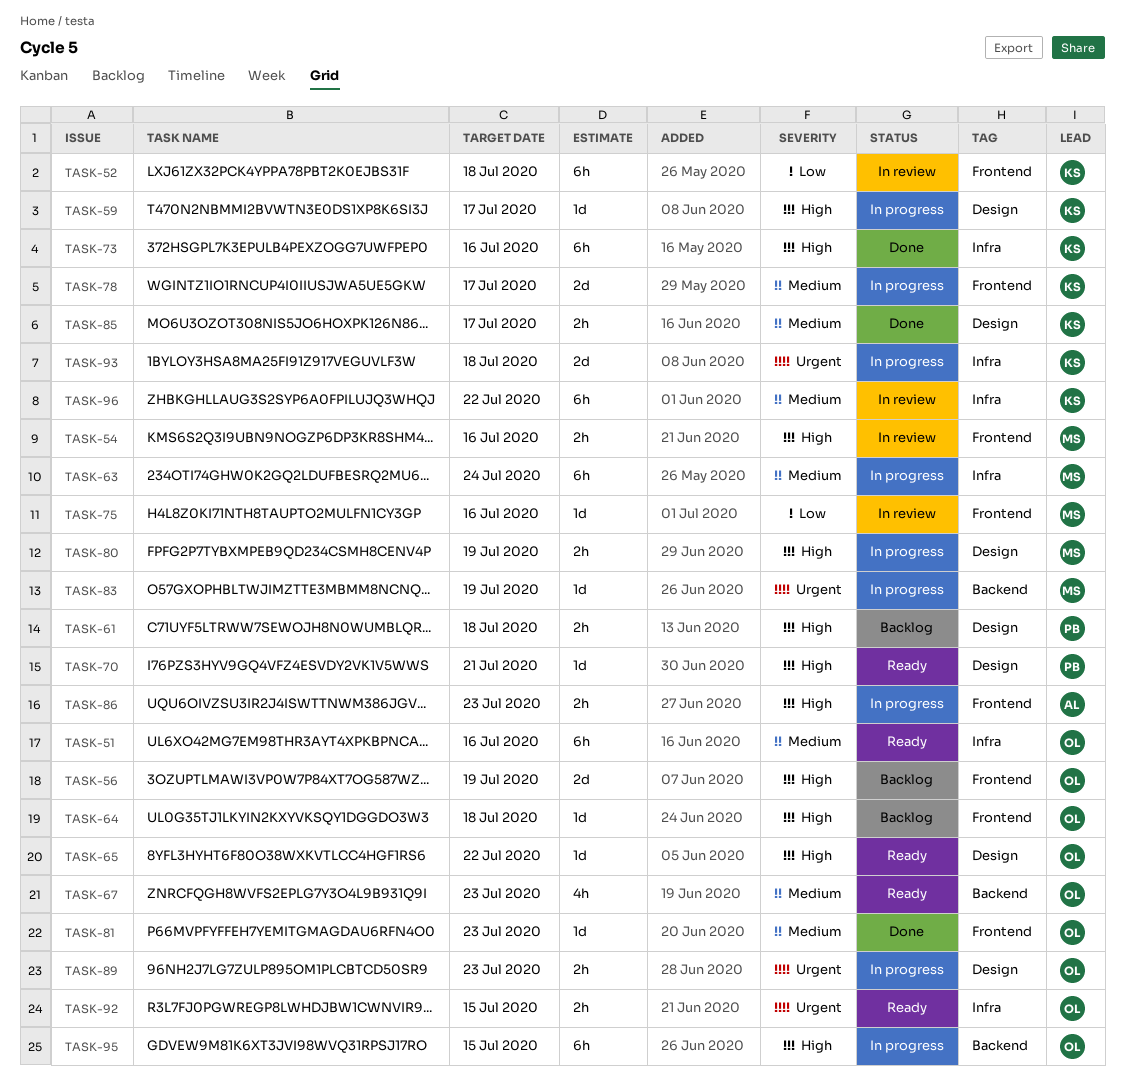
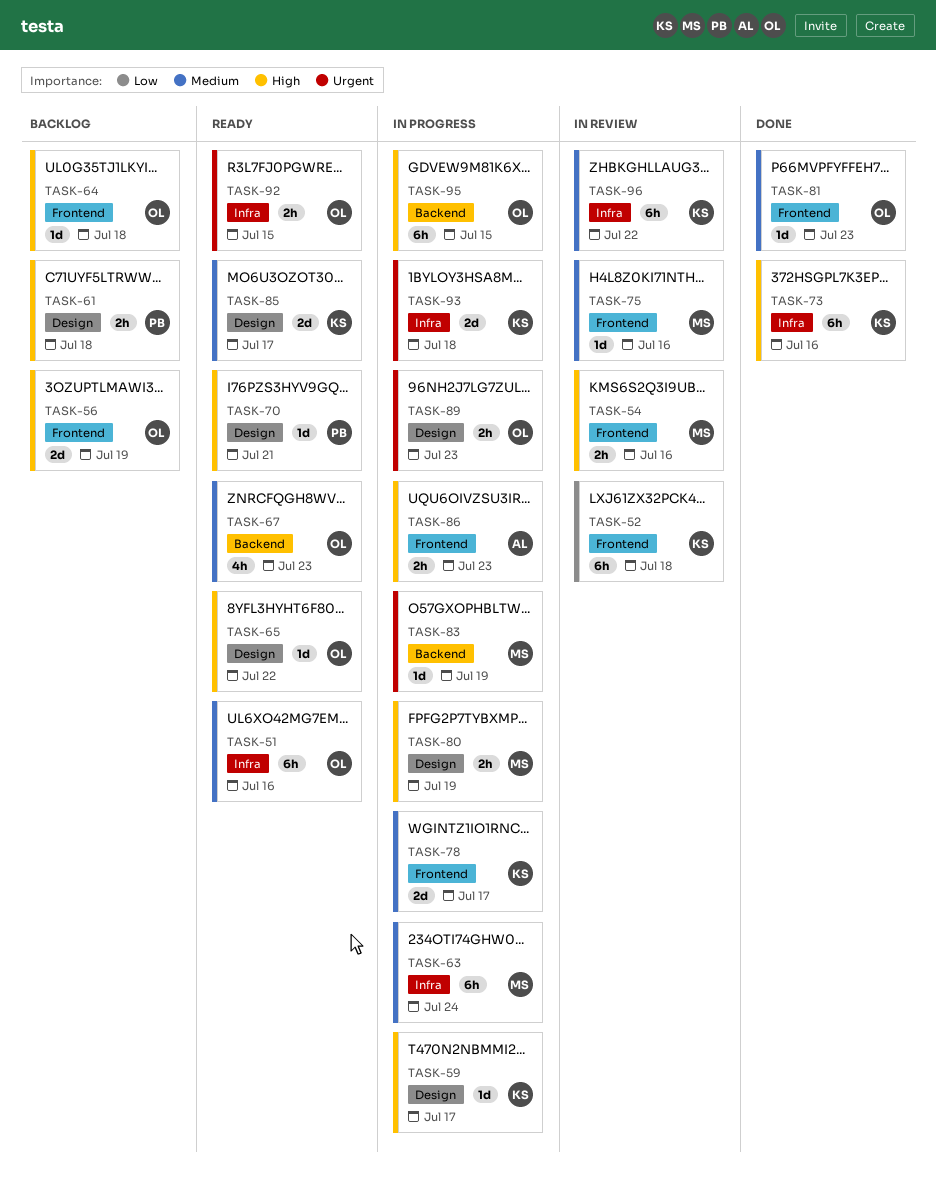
TASK-75, priority: Low -> Medium
TASK-85, status: Done -> Ready
TASK-85, estimate: 2h -> 2d

